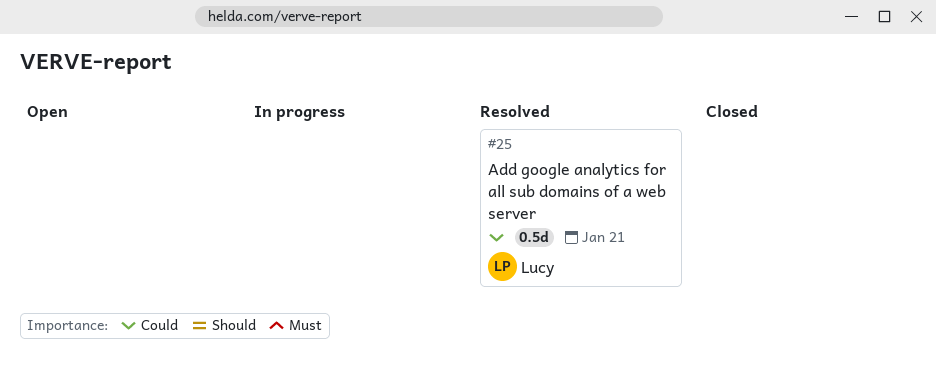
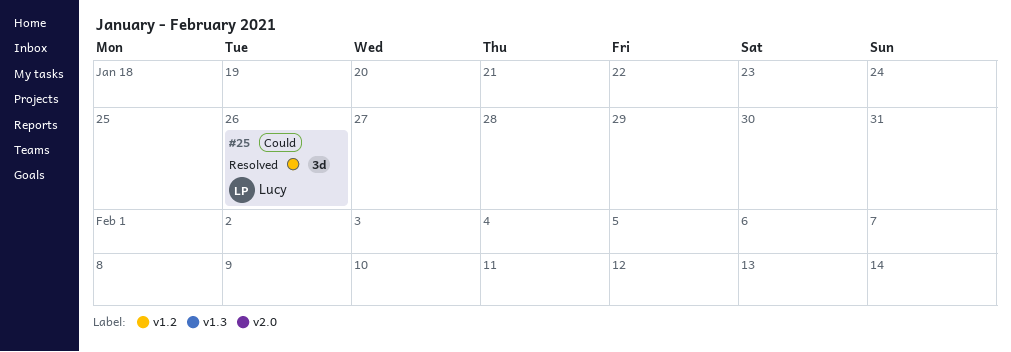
#25, estimate: 0.5d -> 3d
#25, due: Jan 21 -> Jan 26

